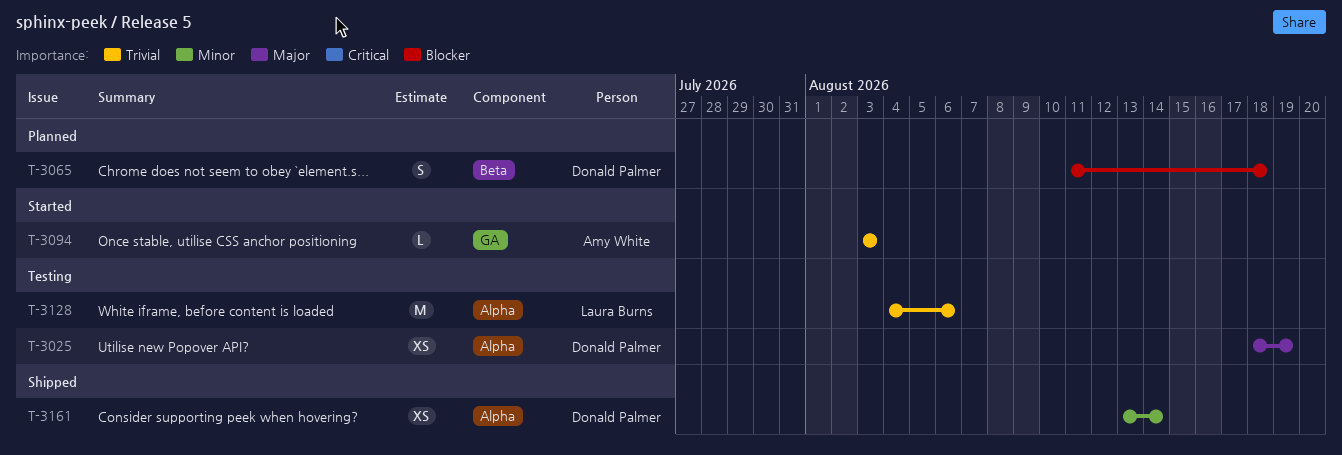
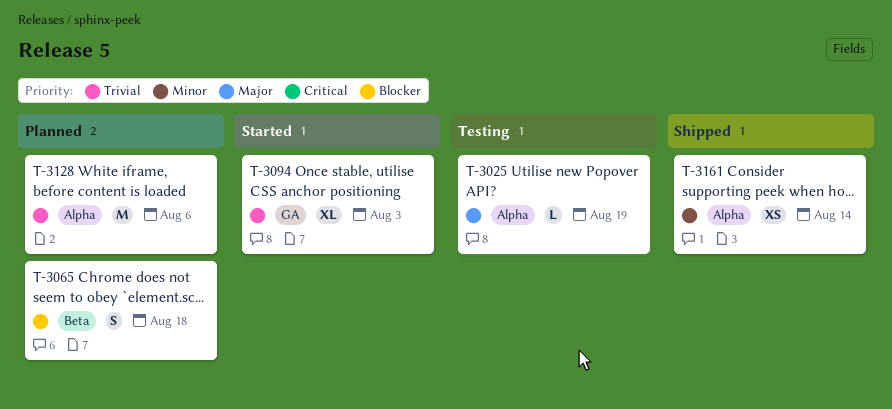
T-3025, estimate: XS -> L
T-3094, estimate: L -> XL
T-3128, status: Testing -> Planned

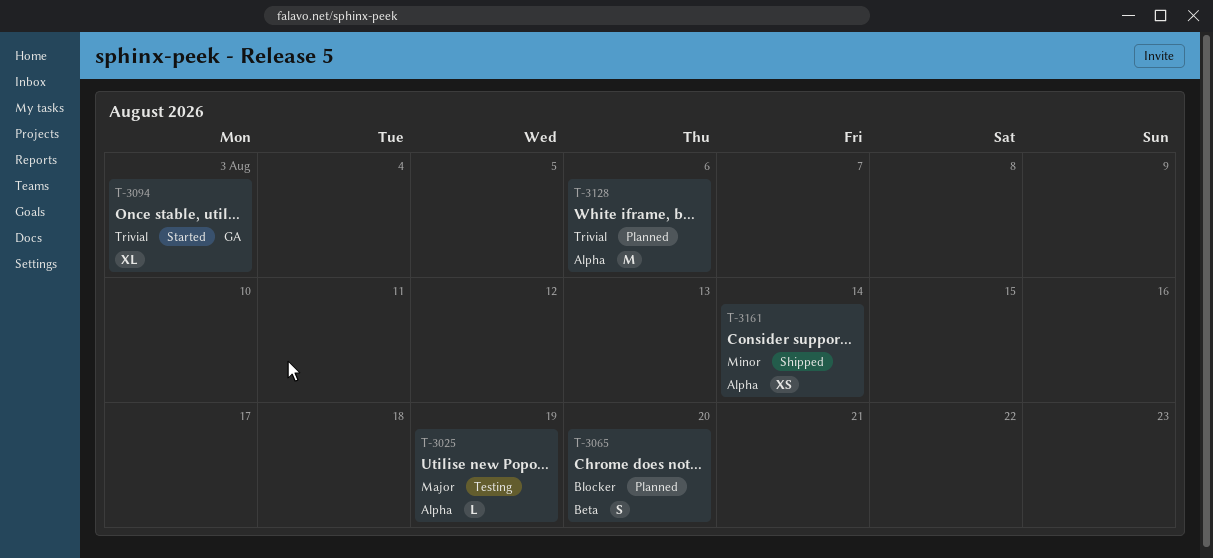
T-3065, due: Aug 18 -> Aug 20

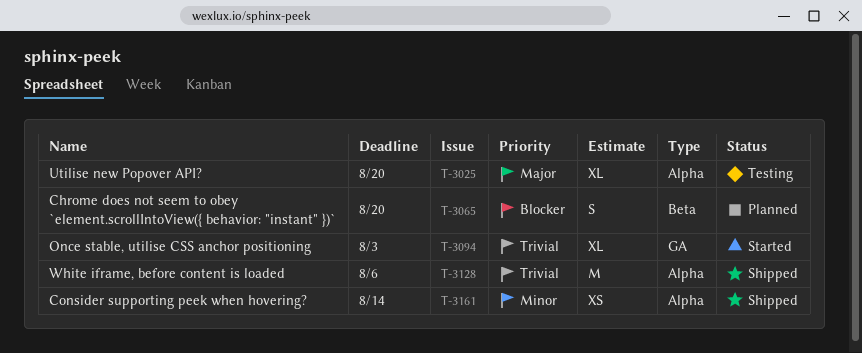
T-3025, estimate: L -> XL
T-3025, due: Aug 19 -> Aug 20
T-3128, status: Planned -> Shipped

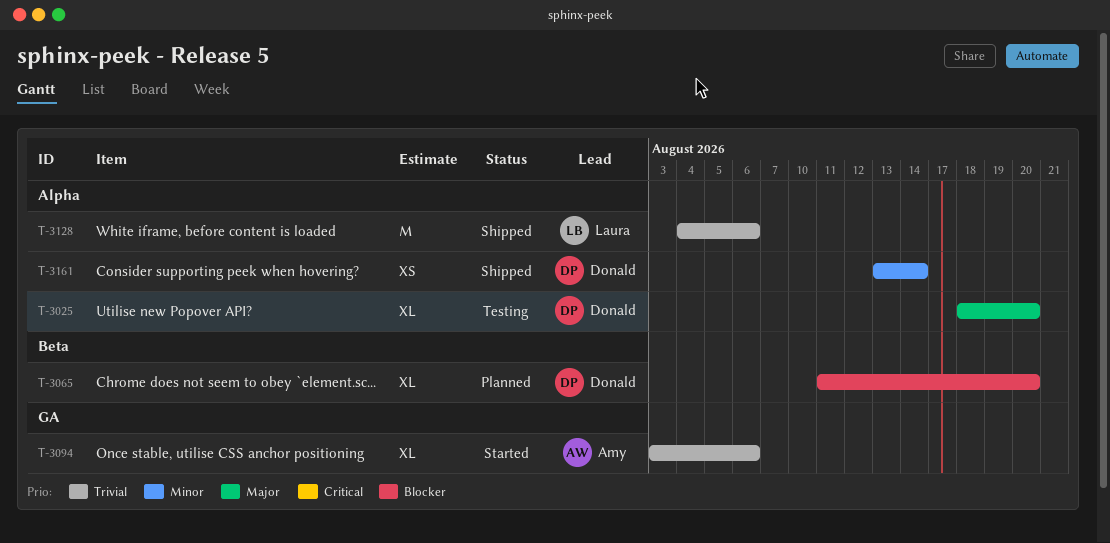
T-3065, estimate: S -> XL
T-3094, due: Aug 3 -> Aug 6

